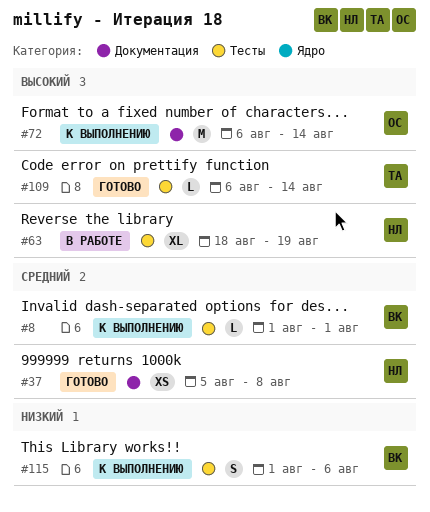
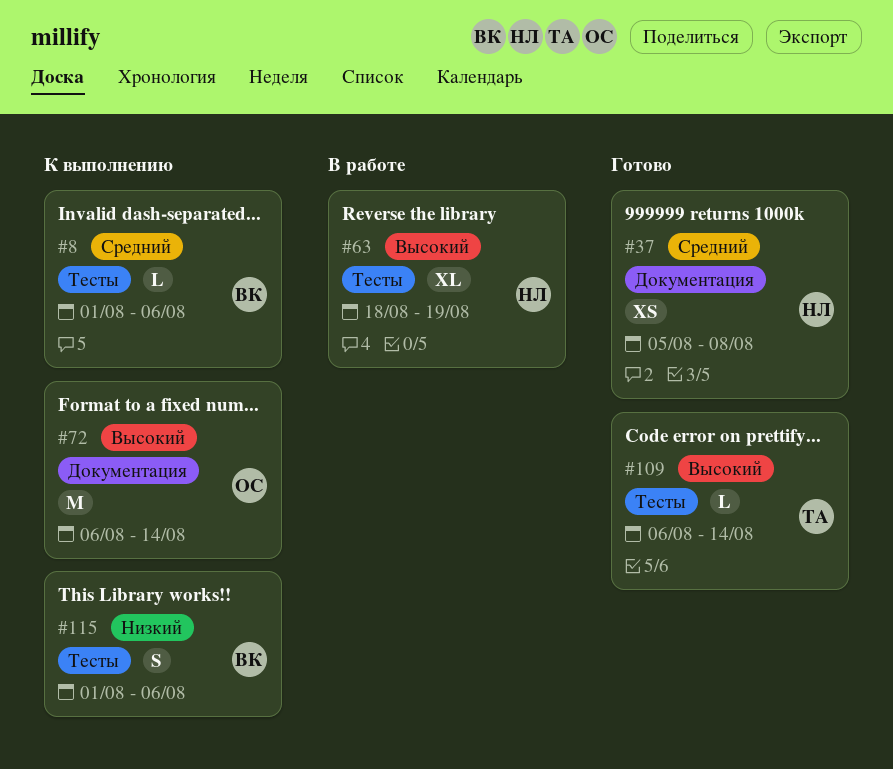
#8, due: Aug 1 -> Aug 6

